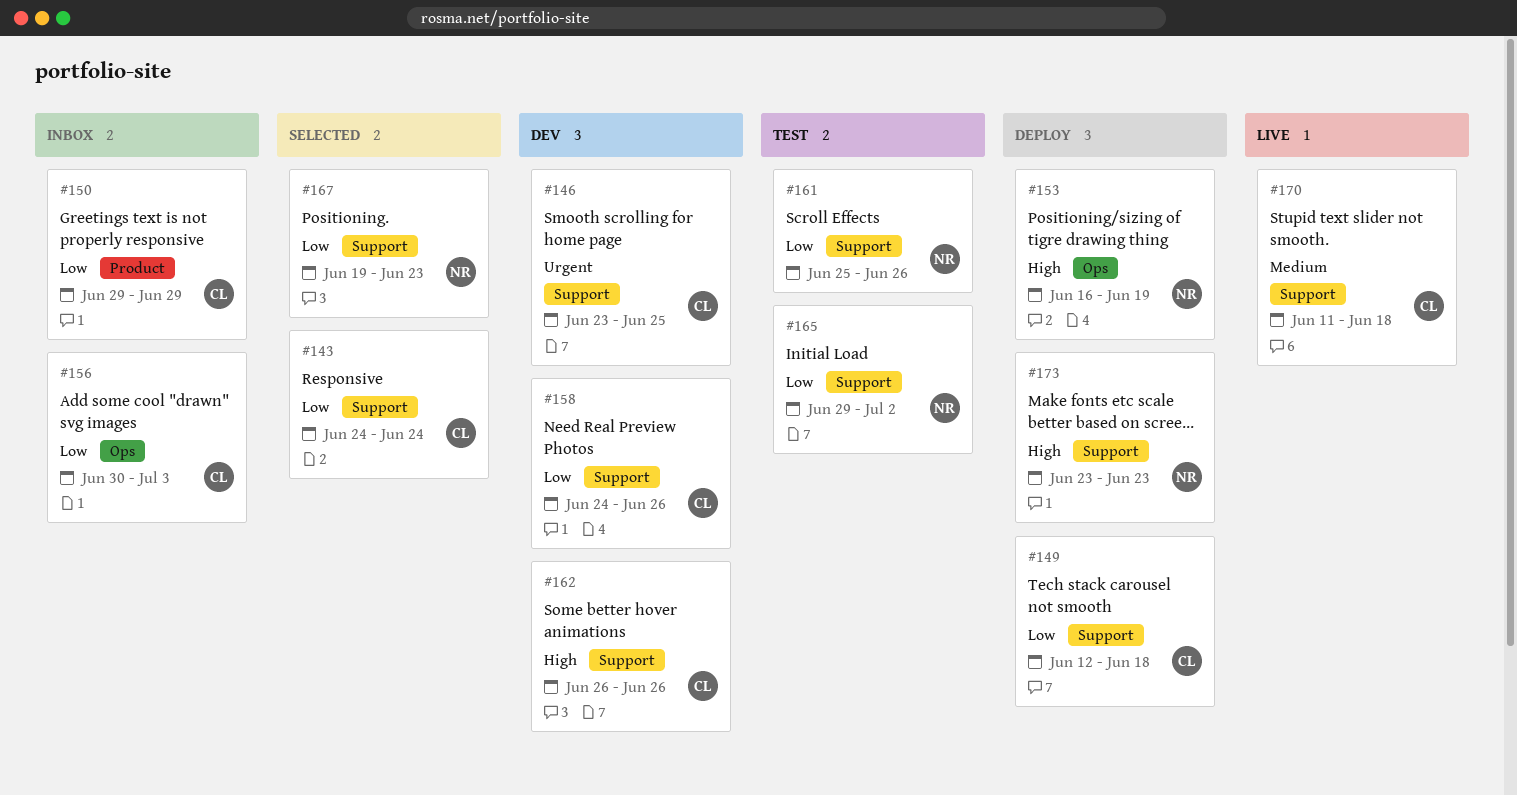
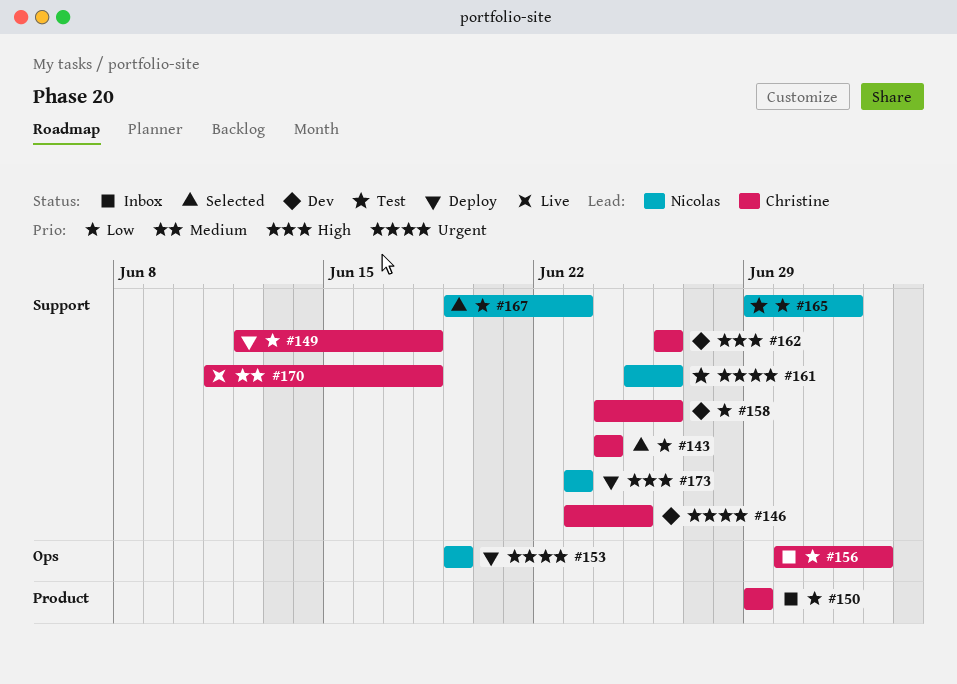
#153, priority: High -> Urgent
#153, start: Jun 16 -> Jun 19
#161, priority: Low -> Urgent

